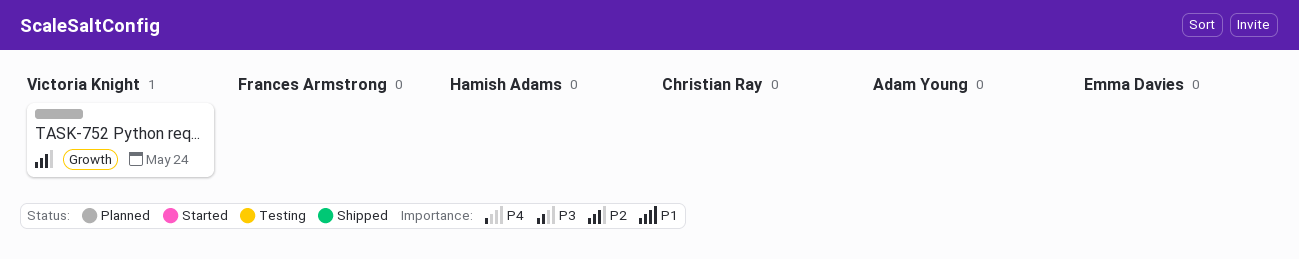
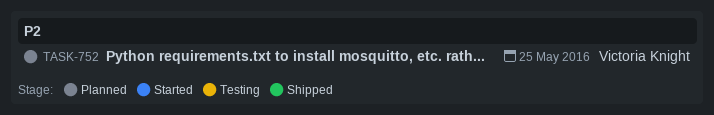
TASK-752, due: May 24 -> May 25

